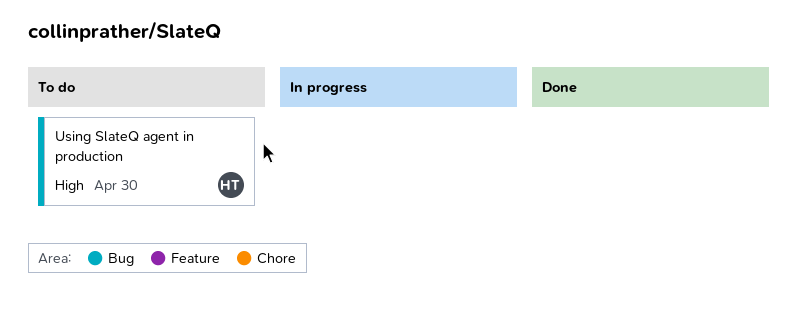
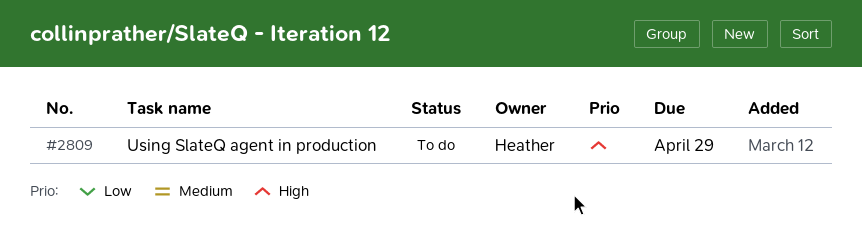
Using SlateQ agent in production, due: Apr 30 -> Apr 29

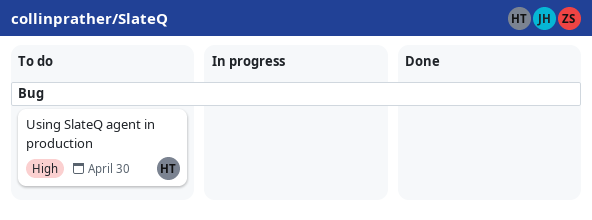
Using SlateQ agent in production, due: Apr 29 -> Apr 30

